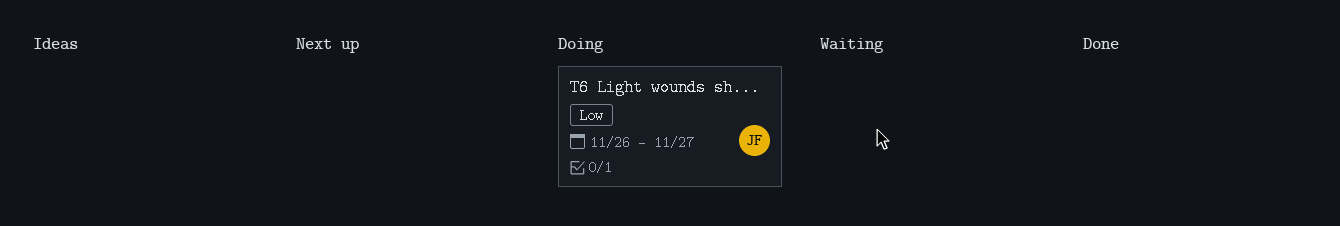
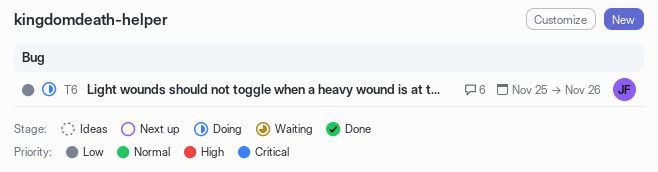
T6, start: Nov 26 -> Nov 25
T6, due: Nov 27 -> Nov 26

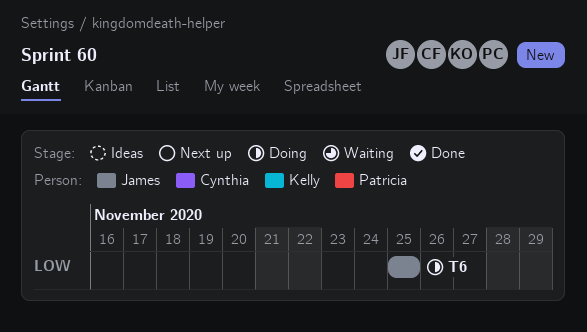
T6, due: Nov 26 -> Nov 25

